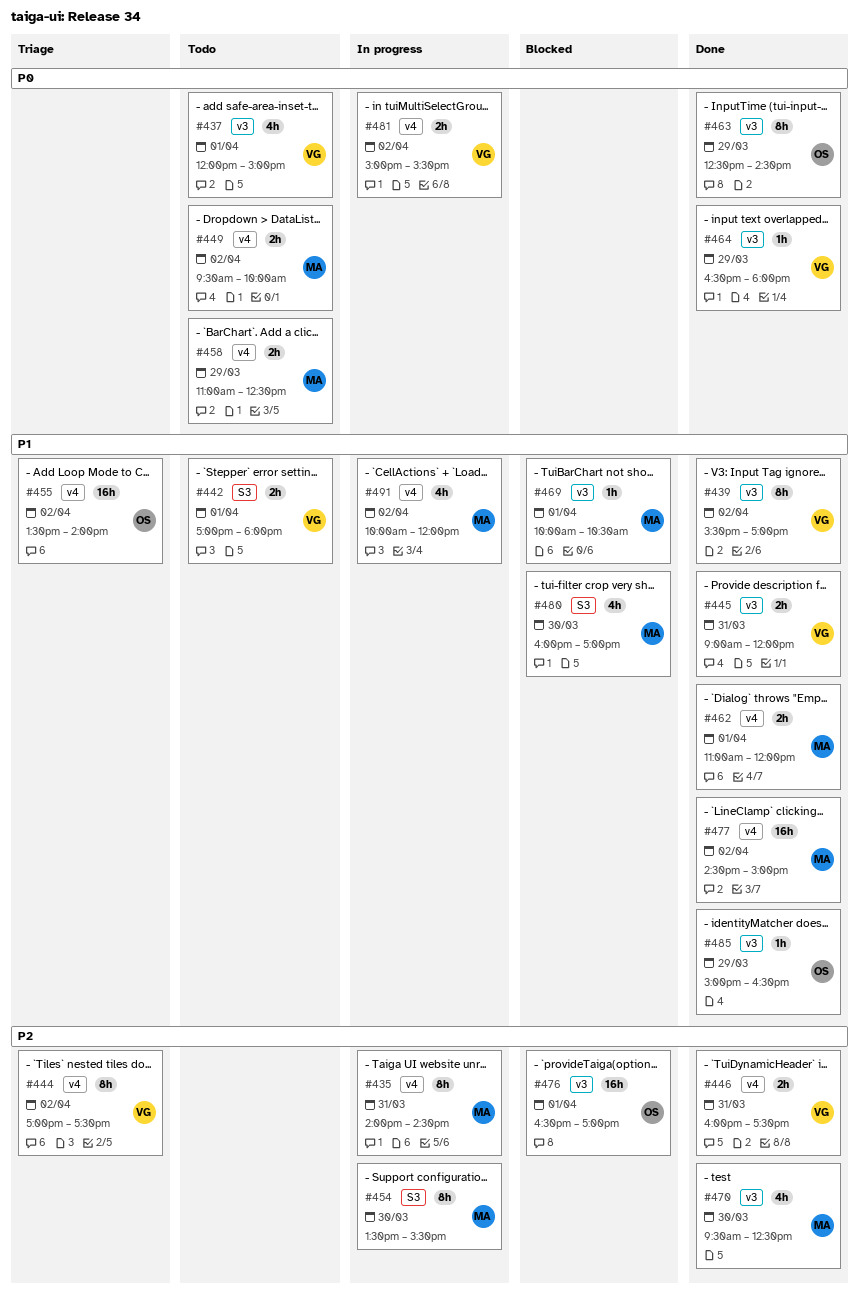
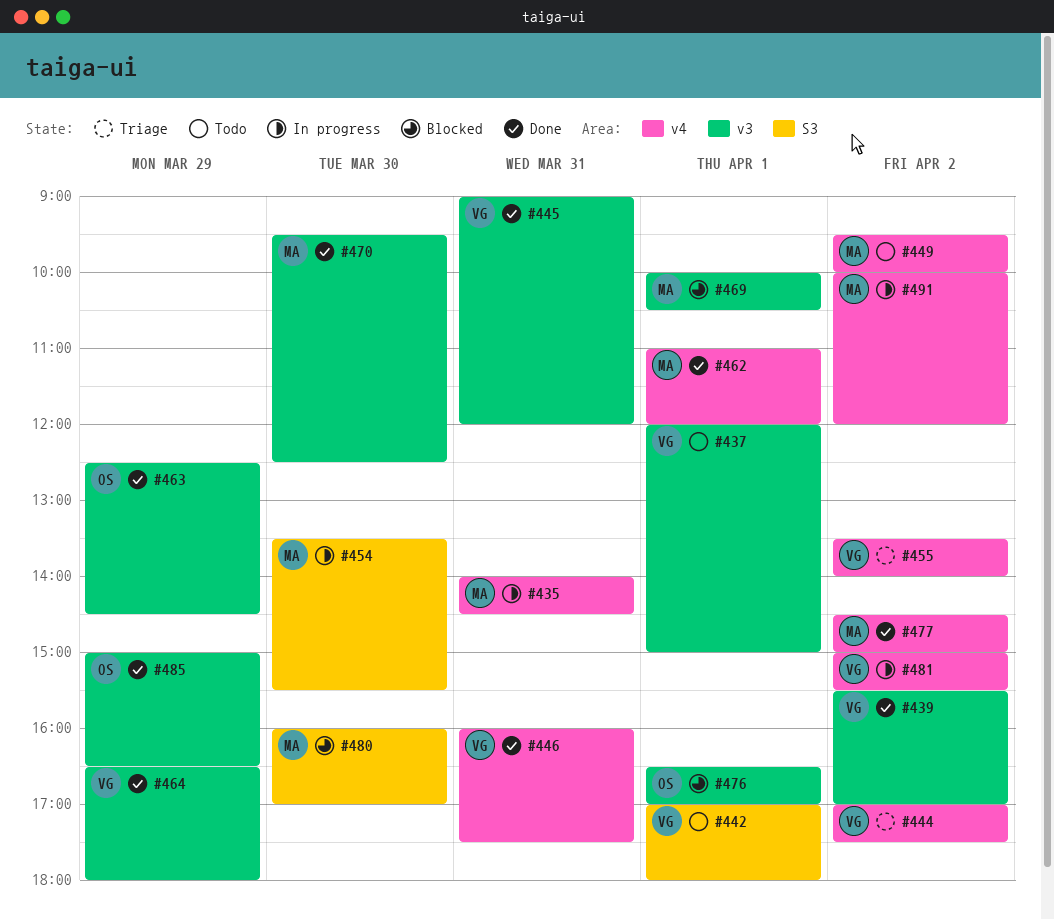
#455, owner: OS -> VG
#458: present -> none

